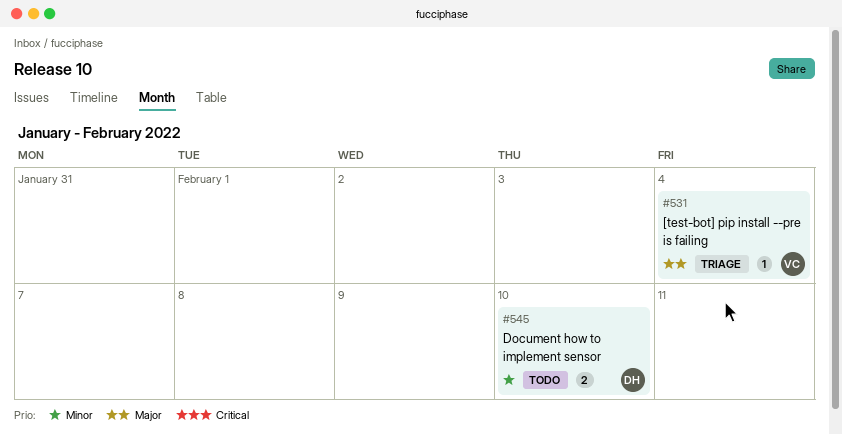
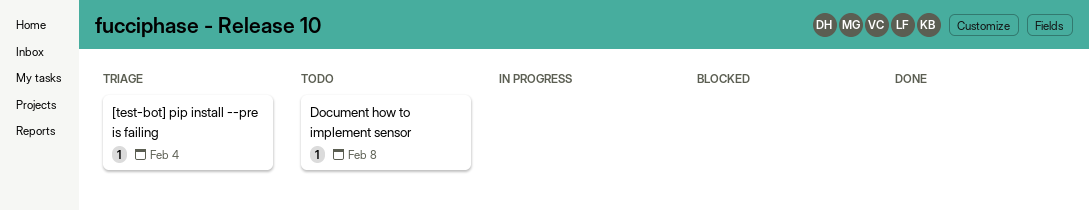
Document how to implement sensor, estimate: 2 -> 1
Document how to implement sensor, due: Feb 10 -> Feb 8

